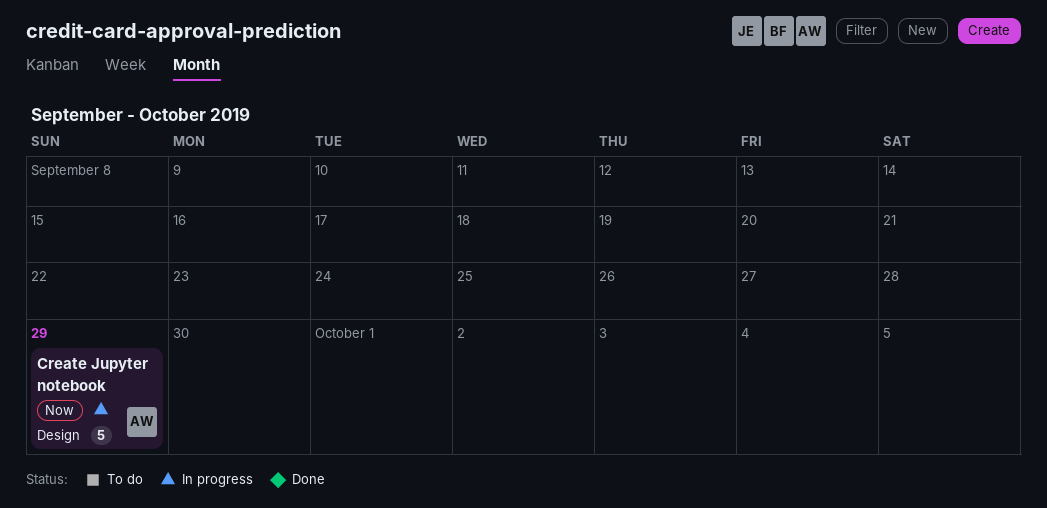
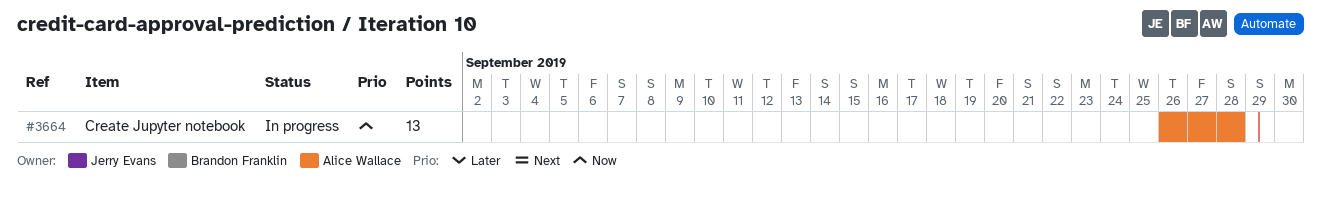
Create Jupyter notebook, estimate: 5 -> 13
Create Jupyter notebook, due: Sep 29 -> Sep 28

